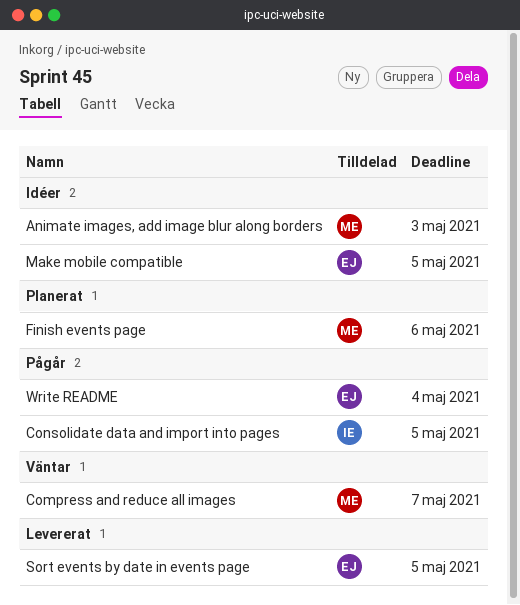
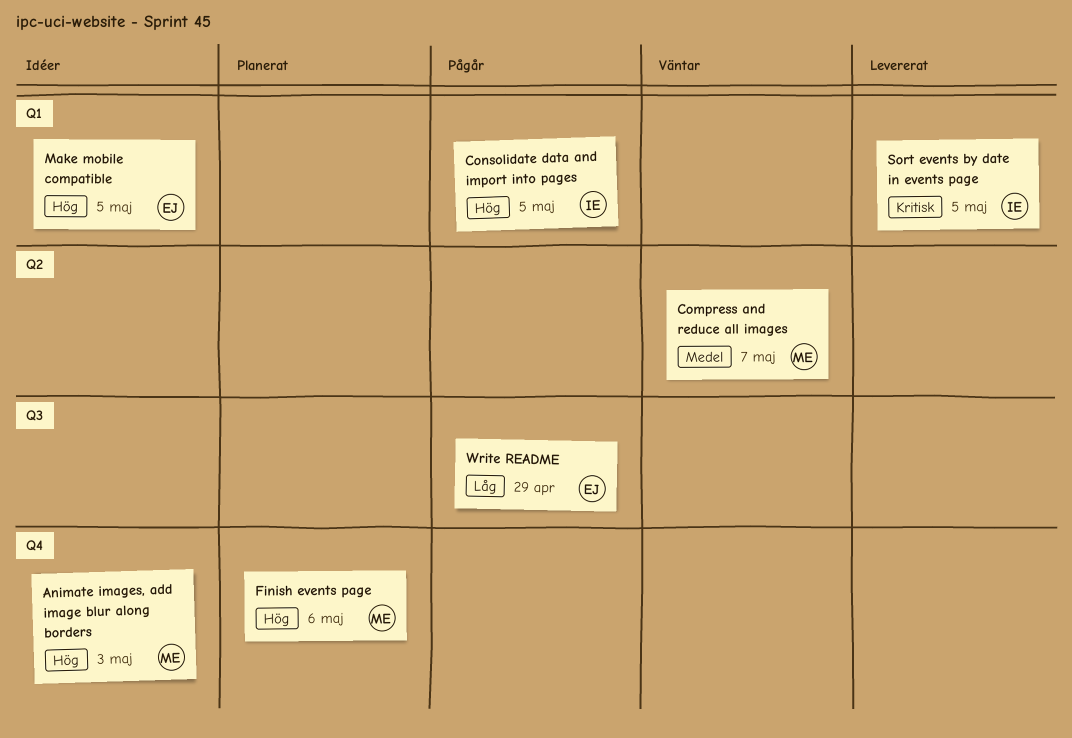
Sort events by date in events page, owner: EJ -> IE
Write README, due: May 4 -> Apr 29

